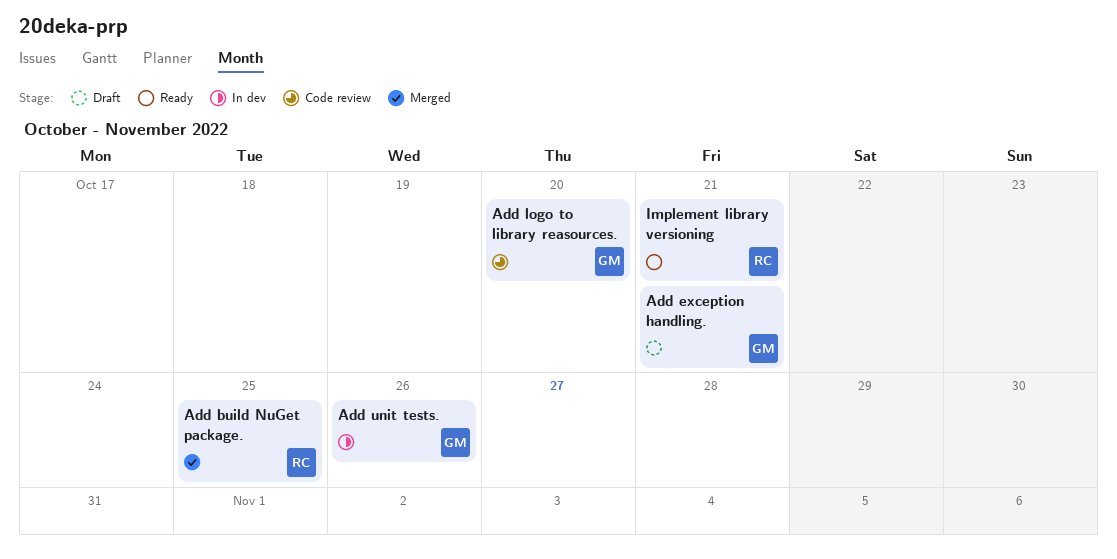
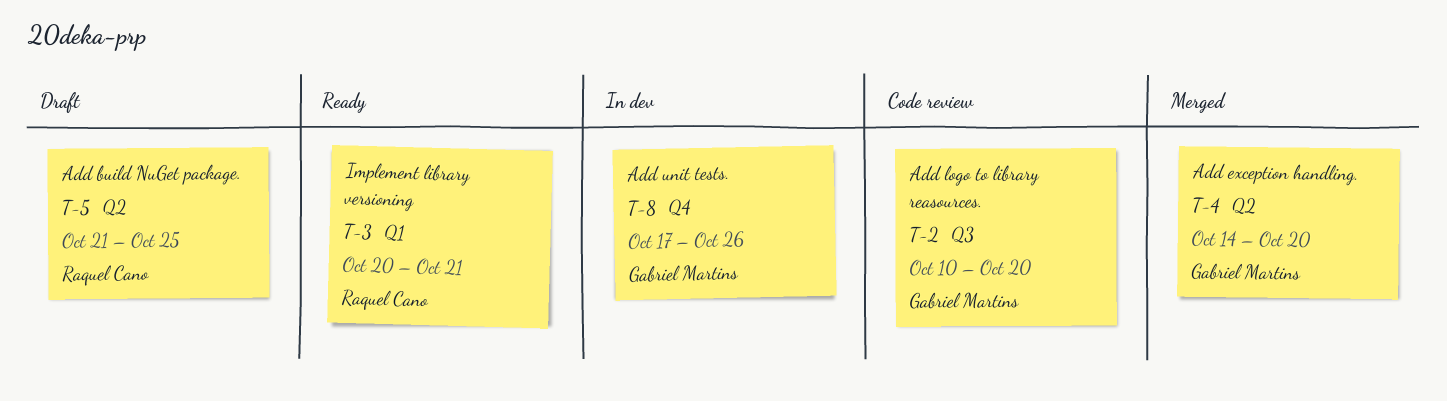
Add build NuGet package., status: Merged -> Draft
Add exception handling., status: Draft -> Merged
Add exception handling., due: Oct 21 -> Oct 20

